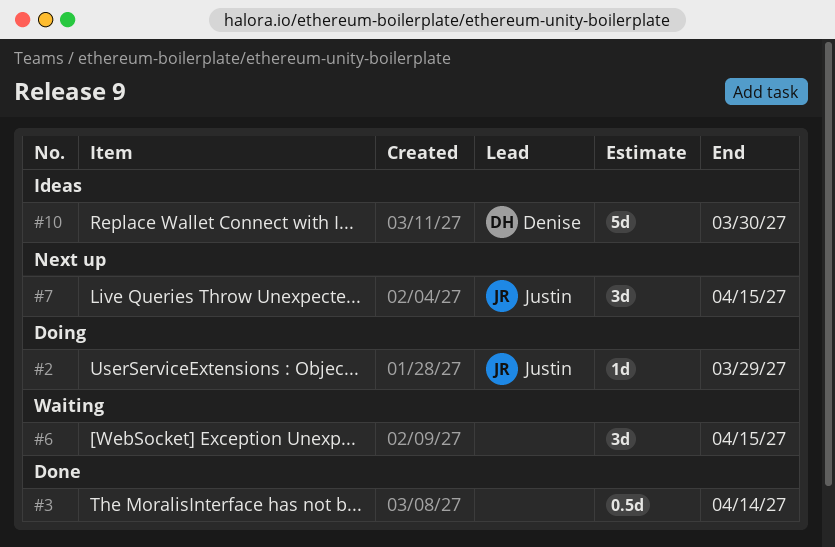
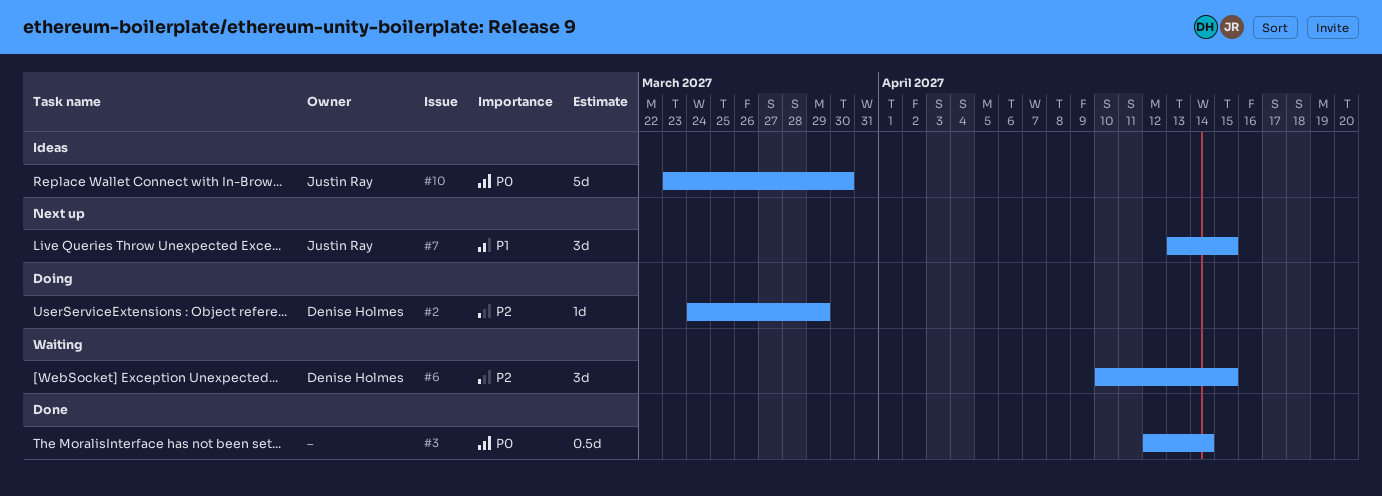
#2, owner: Justin Ray -> Denise Holmes
#6, owner: none -> Denise Holmes
#10, owner: Denise Holmes -> Justin Ray

